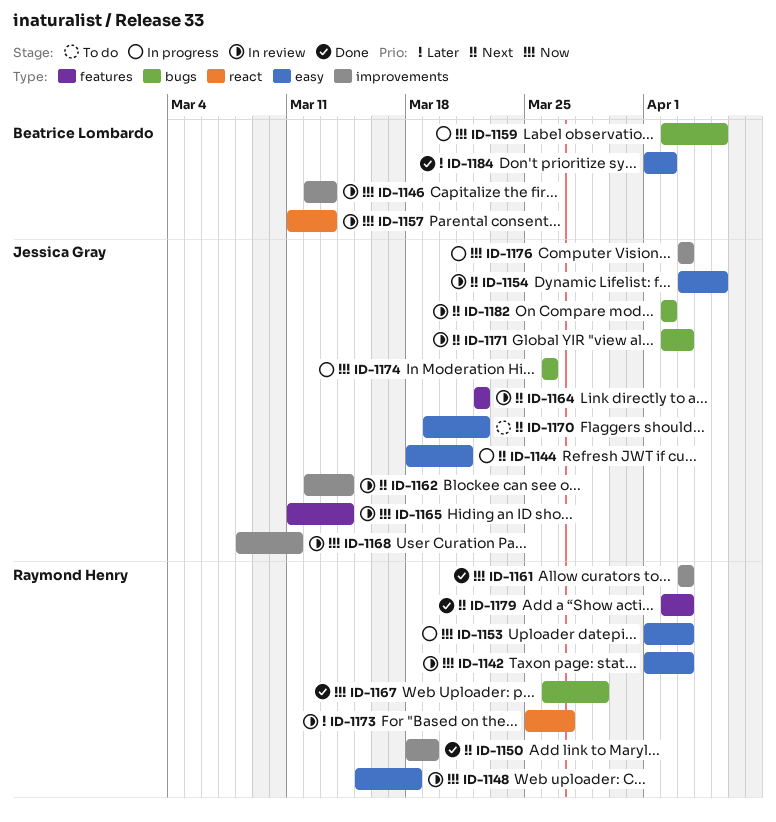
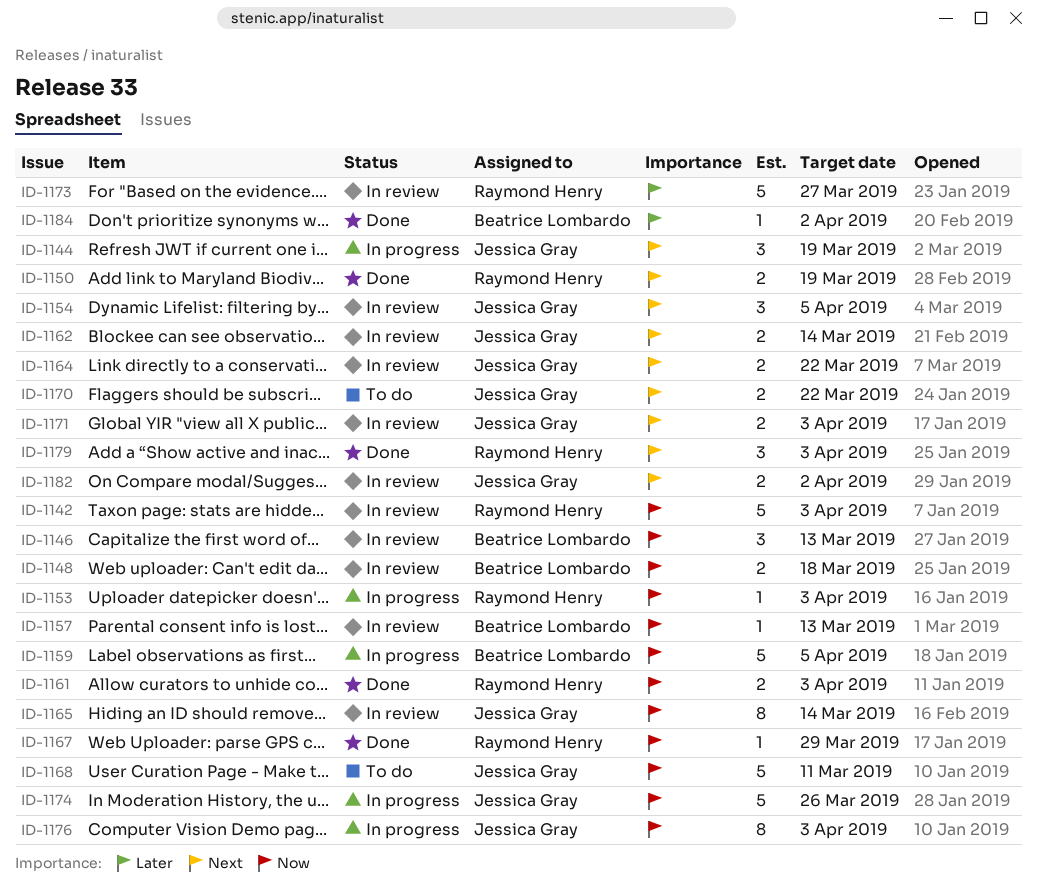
ID-1144, due: Mar 21 -> Mar 19
ID-1148, owner: Raymond Henry -> Beatrice Lombardo
ID-1168, status: In review -> To do

